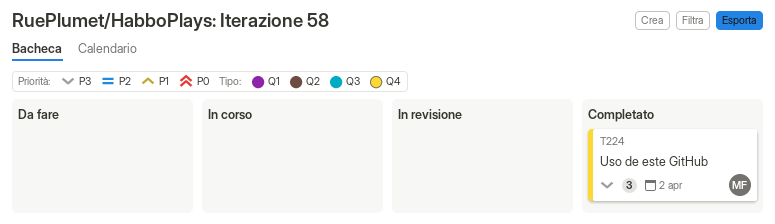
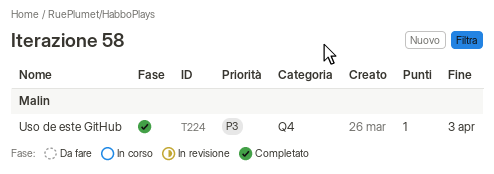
T224, estimate: 3 -> 1
T224, due: Apr 2 -> Apr 3

